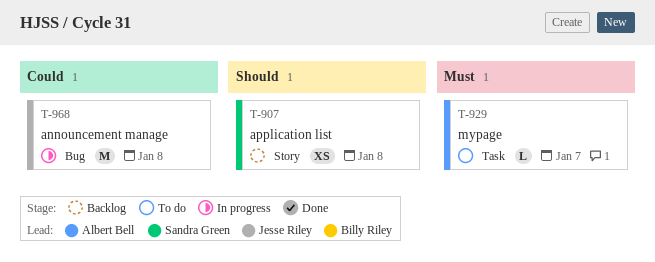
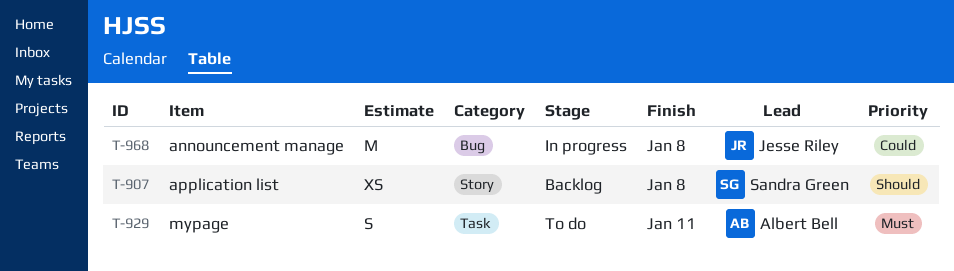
T-929, estimate: L -> S
T-929, due: Jan 7 -> Jan 11

